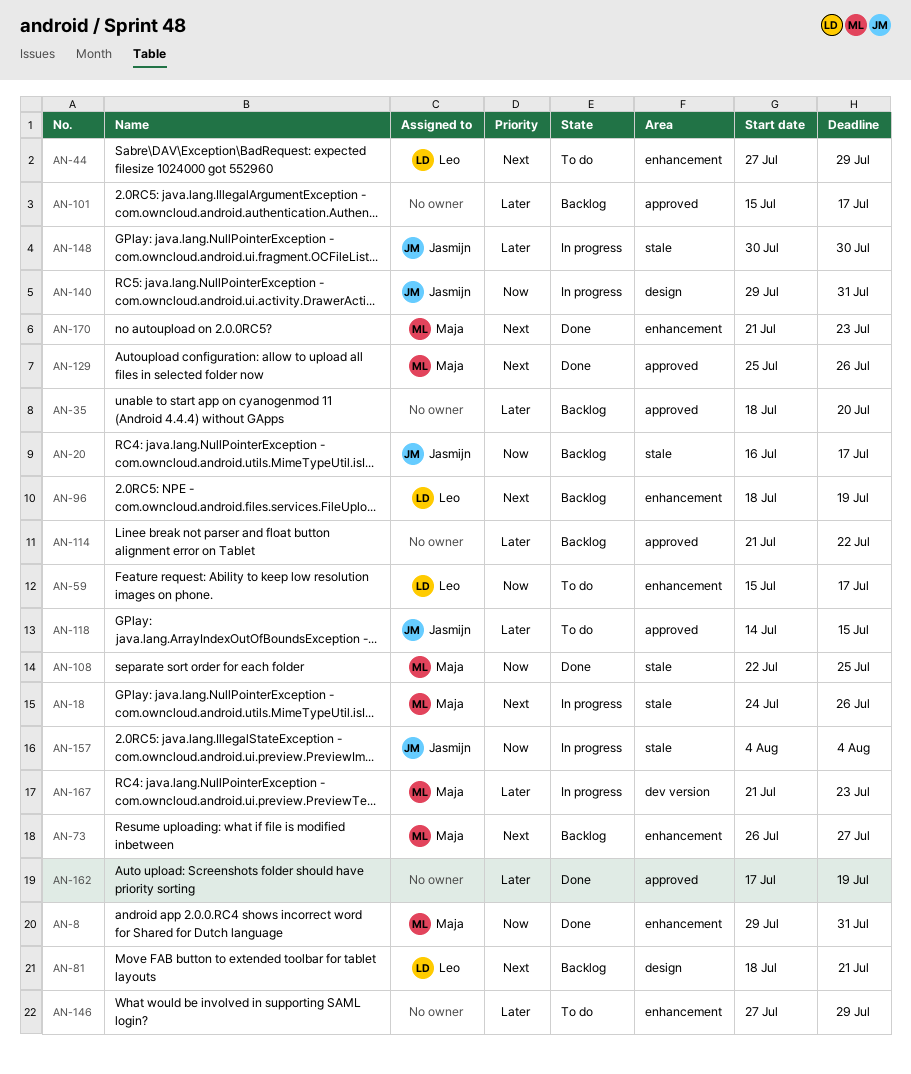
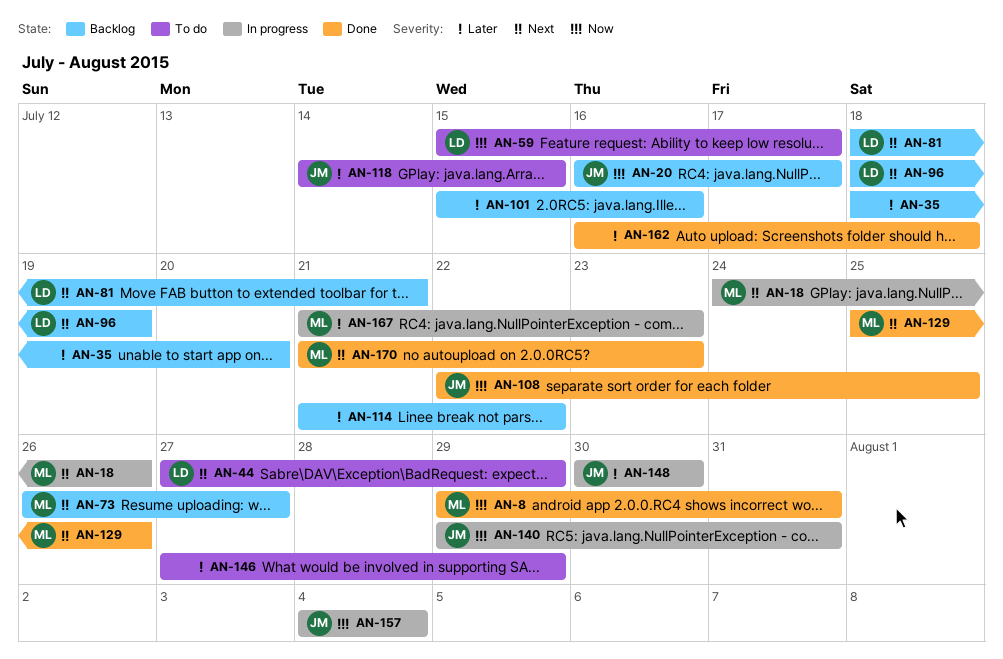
AN-101, due: Jul 17 -> Jul 16
AN-108, owner: Maja -> Jasmijn
AN-162, start: Jul 17 -> Jul 16
AN-162, due: Jul 19 -> Jul 18

